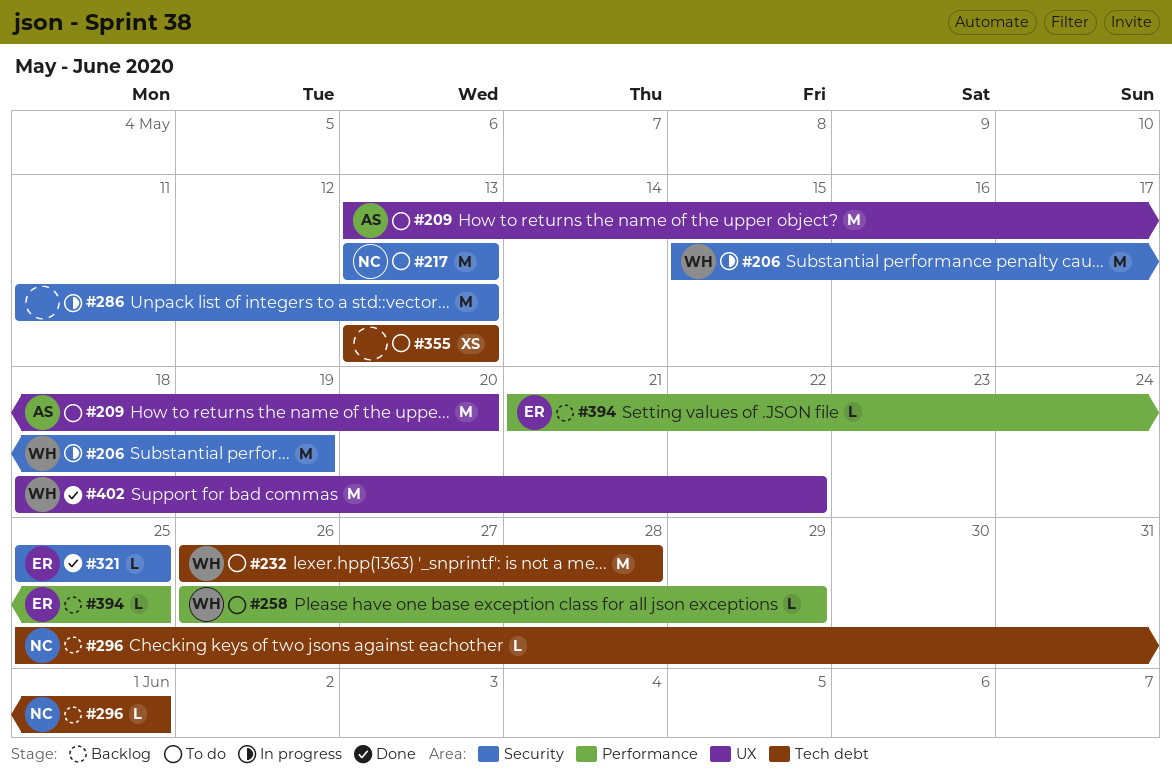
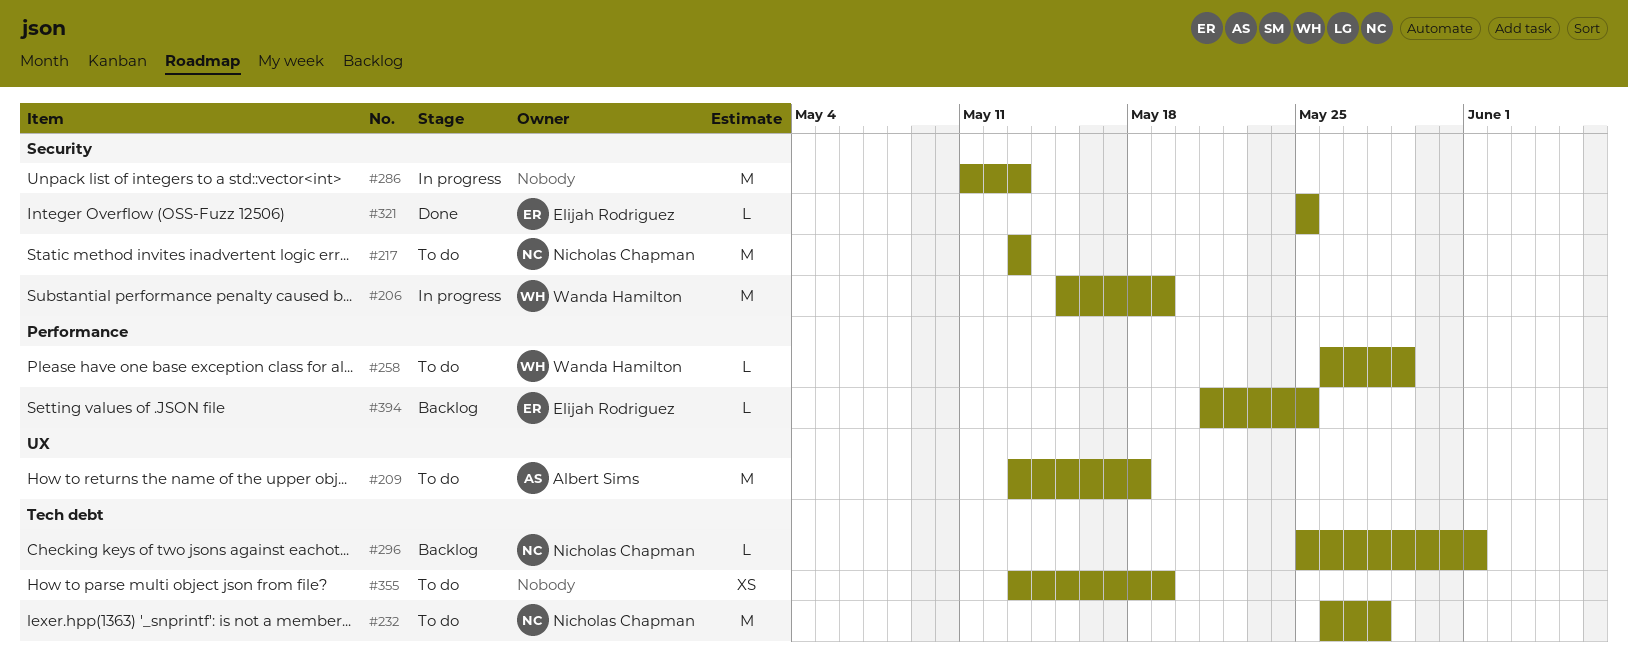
#209, due: May 20 -> May 18
#232, owner: Wanda Hamilton -> Nicholas Chapman
#355, due: May 13 -> May 19
#402: present -> none

